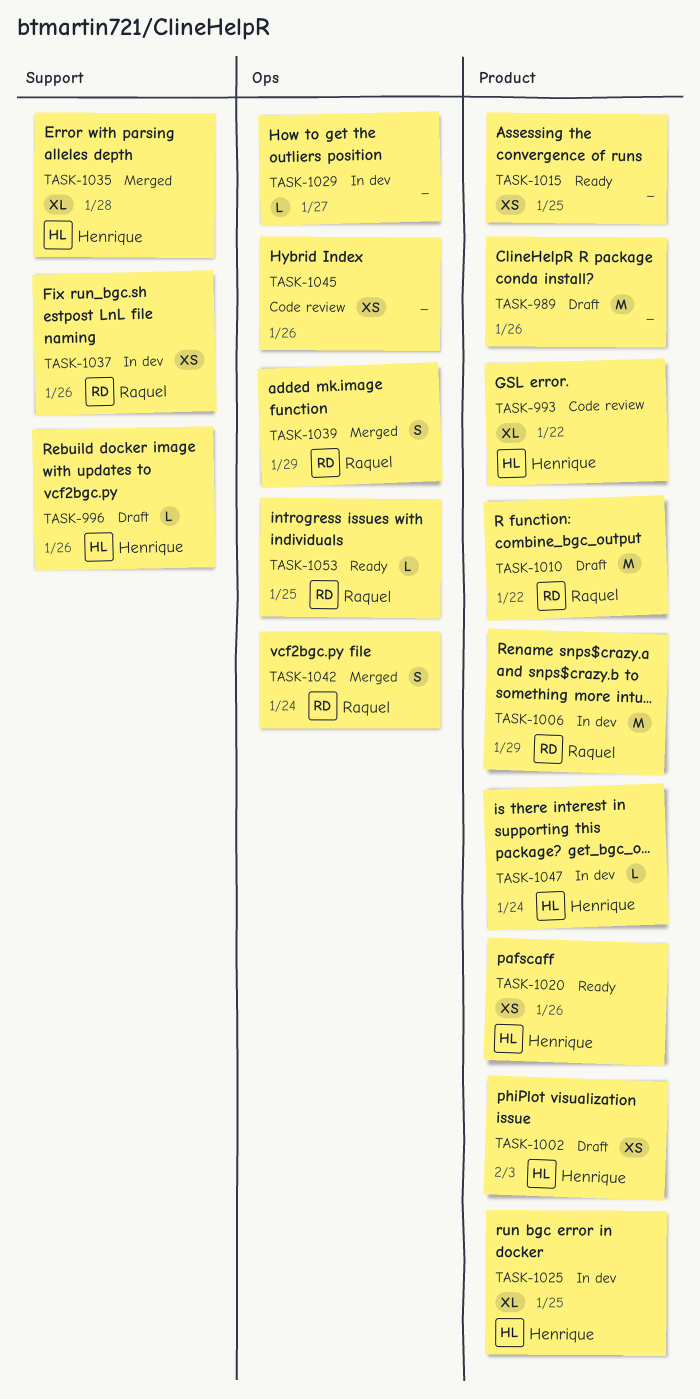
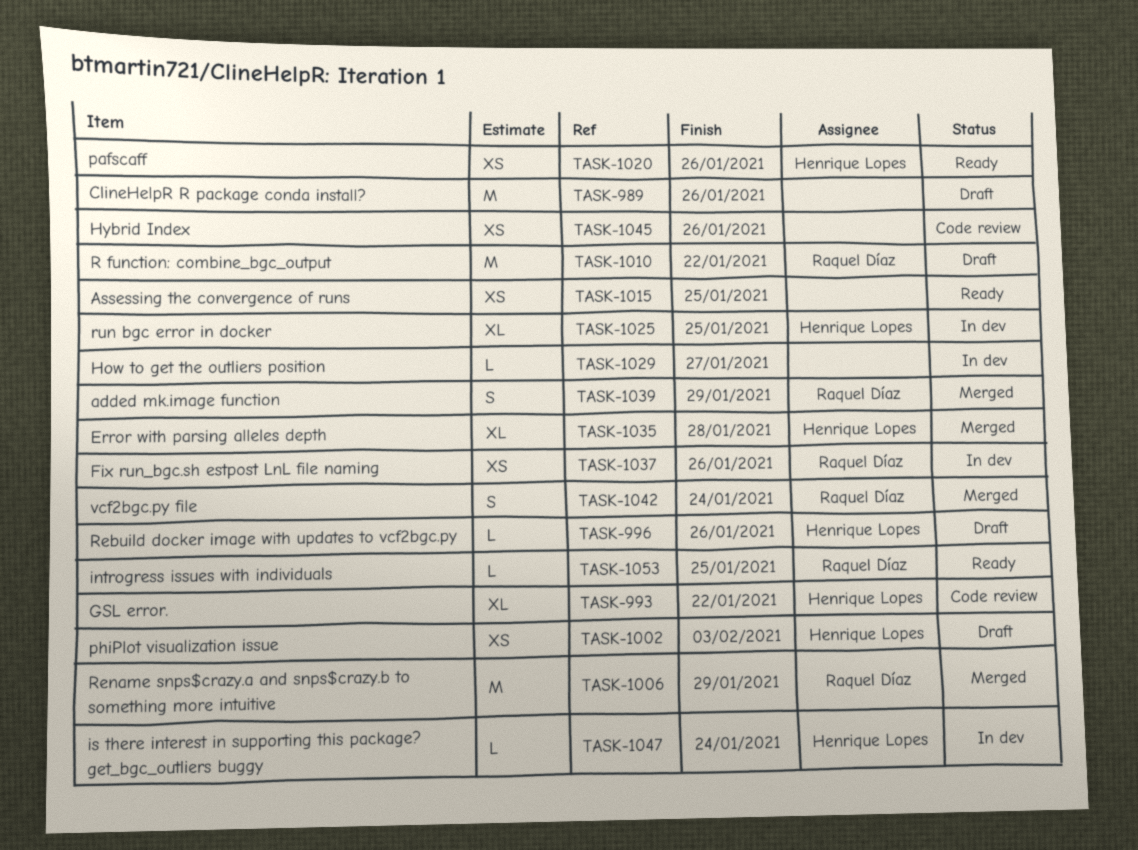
TASK-1006, status: In dev -> Merged

